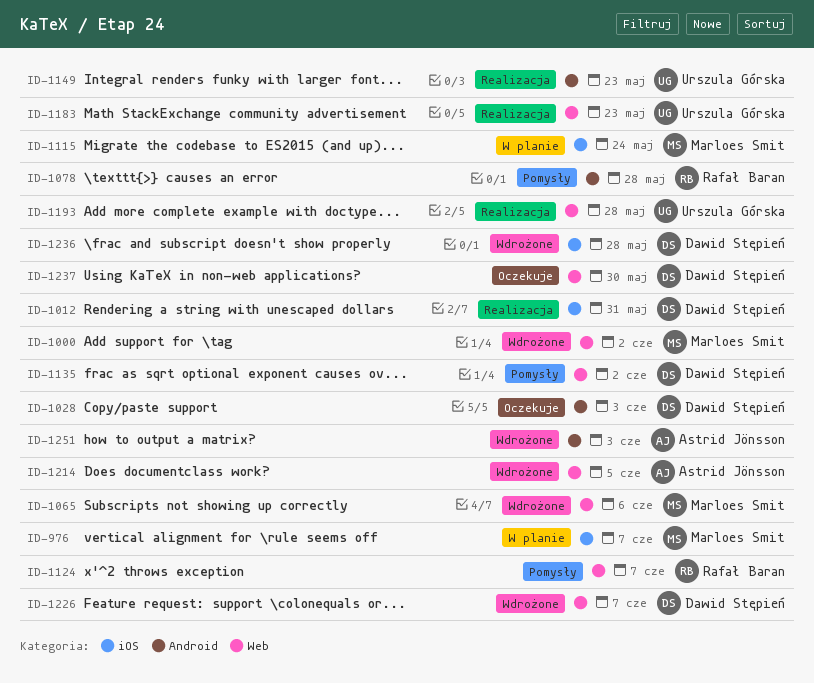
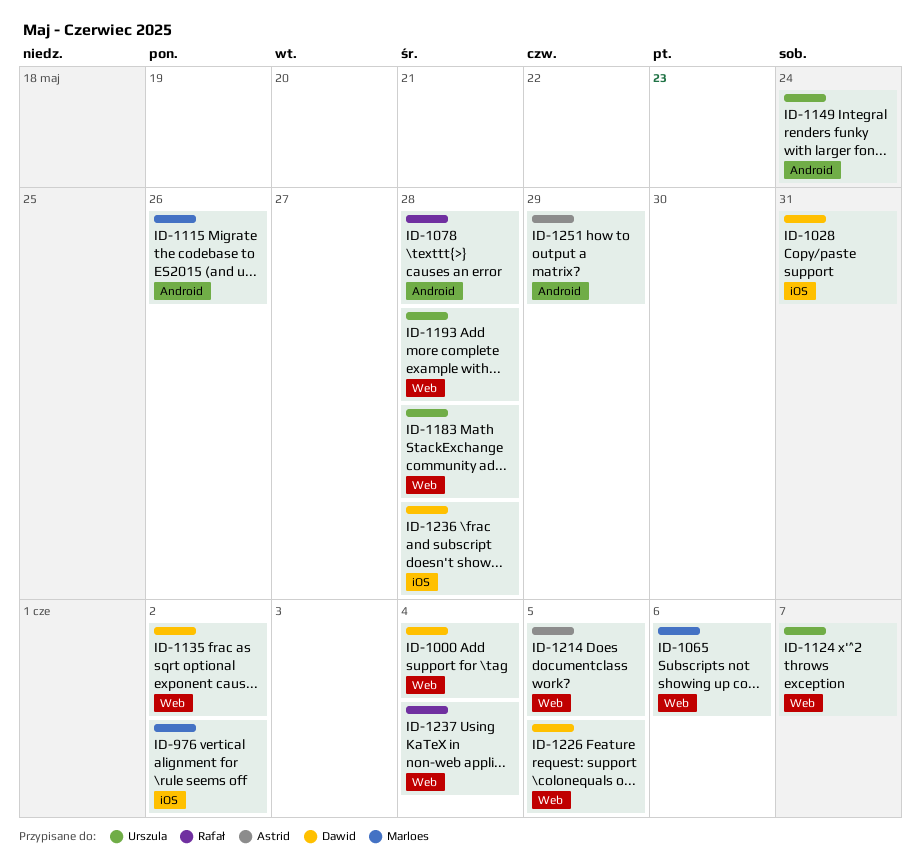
ID-976, due: Jun 7 -> Jun 2
ID-1000, owner: Marloes Smit -> Dawid Stępień
ID-1000, due: Jun 2 -> Jun 4
ID-1012: present -> none
ID-1028, label: Android -> iOS
ID-1028, due: Jun 3 -> May 31
ID-1115, label: iOS -> Android
ID-1115, due: May 24 -> May 26
ID-1124, owner: Rafał Baran -> Urszula Górska
ID-1149, due: May 23 -> May 24
ID-1183, due: May 23 -> May 28
ID-1226, due: Jun 7 -> Jun 5
ID-1237, owner: Dawid Stępień -> Rafał Baran
ID-1237, due: May 30 -> Jun 4
ID-1251, due: Jun 3 -> May 29

